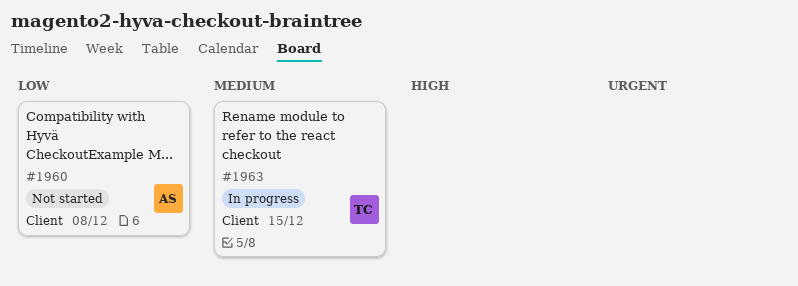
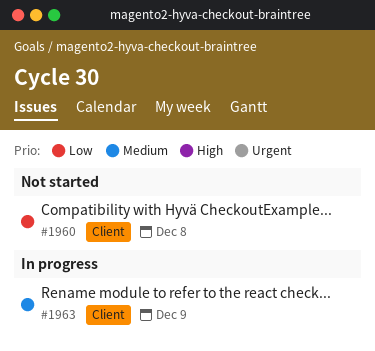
#1963, due: Dec 15 -> Dec 9

